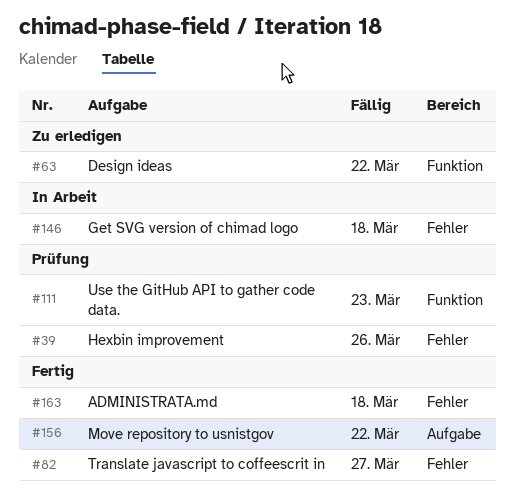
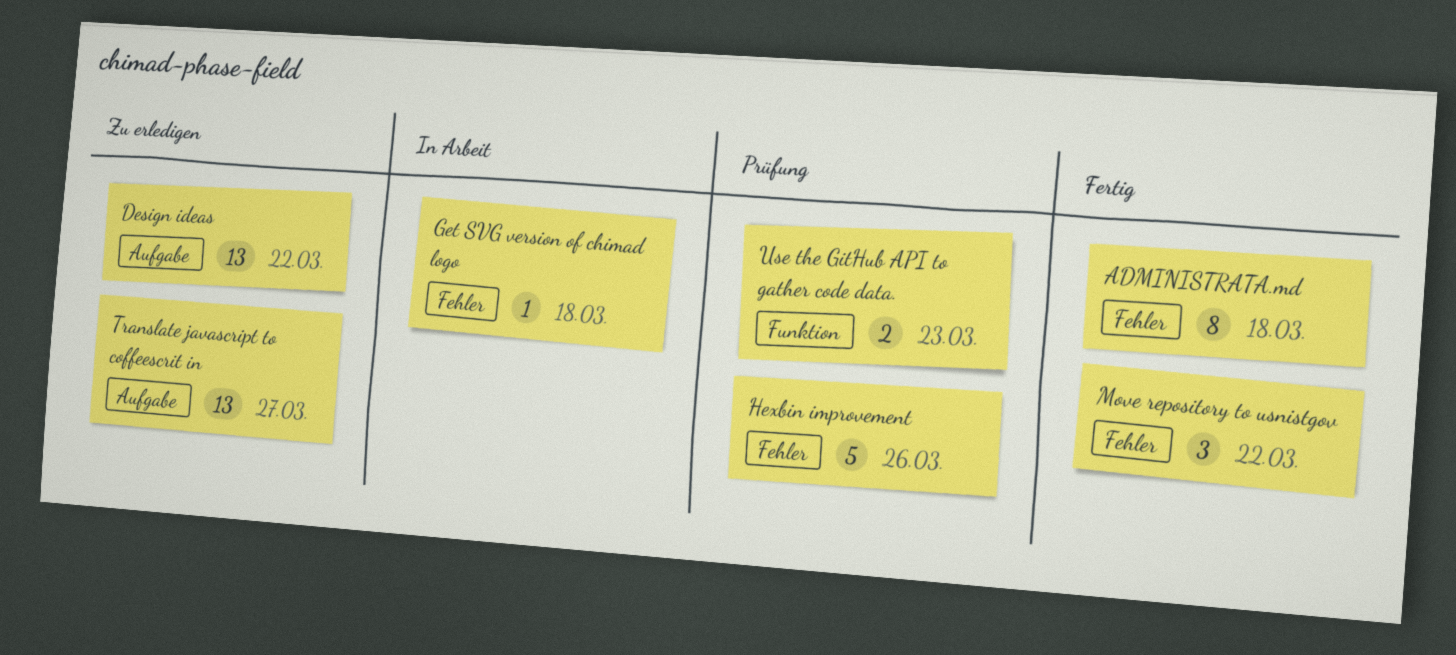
Design ideas, label: Funktion -> Aufgabe
Move repository to usnistgov, label: Aufgabe -> Fehler
Translate javascript to coffeescrit in, status: Fertig -> Zu erledigen
Translate javascript to coffeescrit in, label: Fehler -> Aufgabe

